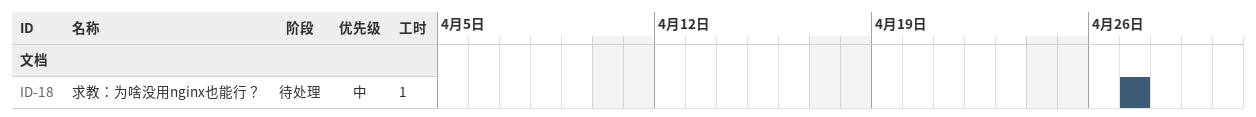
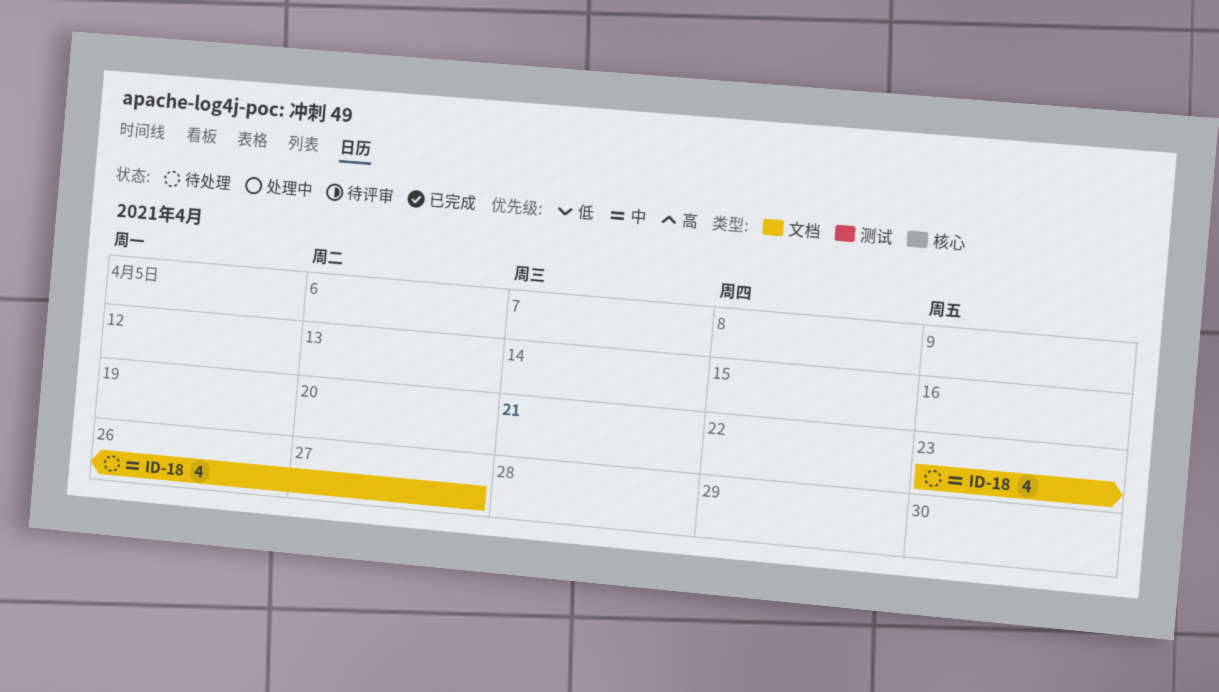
ID-18, estimate: 1 -> 4
ID-18, start: Apr 27 -> Apr 23

